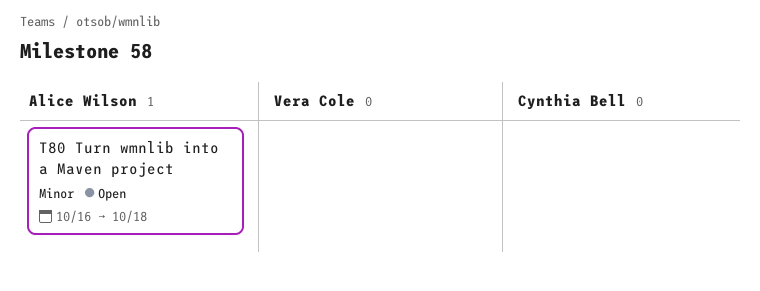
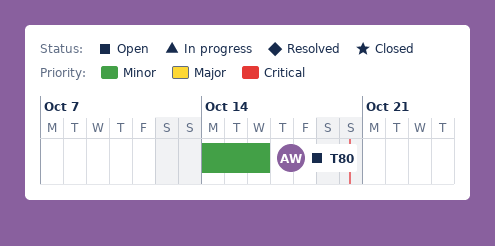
T80, start: Oct 16 -> Oct 14
T80, due: Oct 18 -> Oct 16

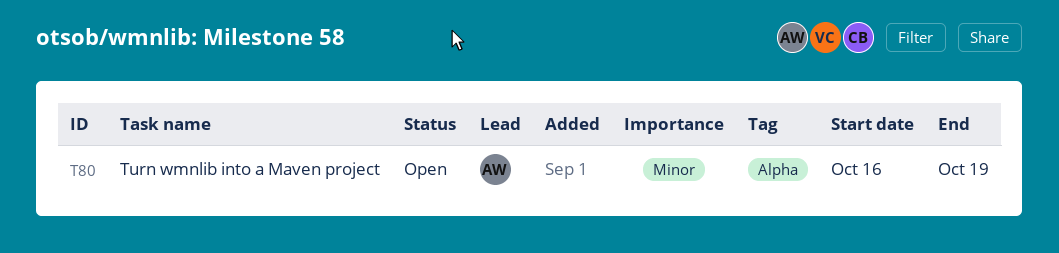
T80, start: Oct 14 -> Oct 16
T80, due: Oct 16 -> Oct 19

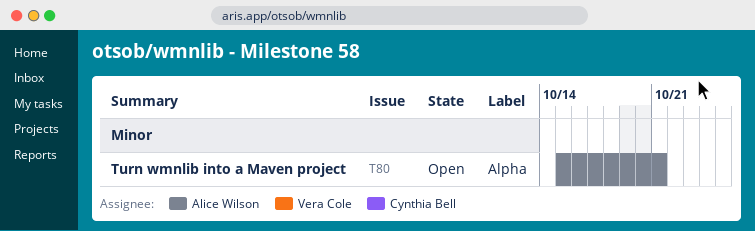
T80, start: Oct 16 -> Oct 15
T80, due: Oct 19 -> Oct 21

